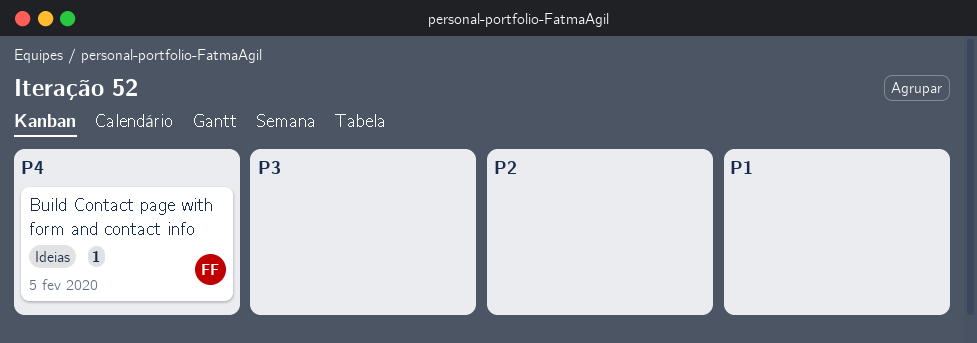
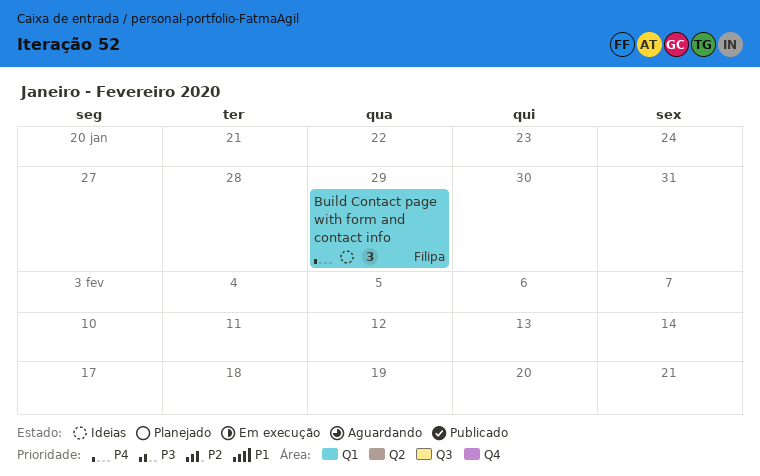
Build Contact page with form and contact info, estimate: 1 -> 3
Build Contact page with form and contact info, due: Feb 5 -> Jan 29

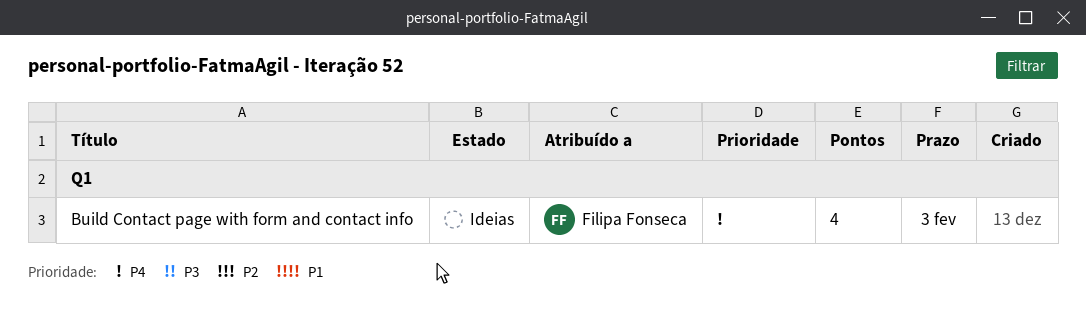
Build Contact page with form and contact info, estimate: 3 -> 4
Build Contact page with form and contact info, due: Jan 29 -> Feb 3

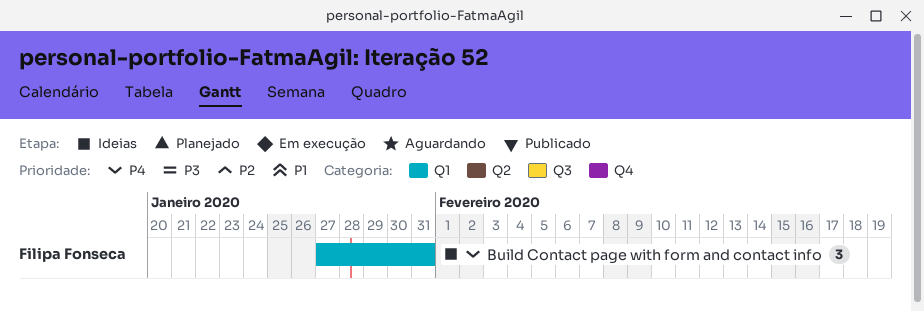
Build Contact page with form and contact info, estimate: 4 -> 3
Build Contact page with form and contact info, due: Feb 3 -> Jan 31

